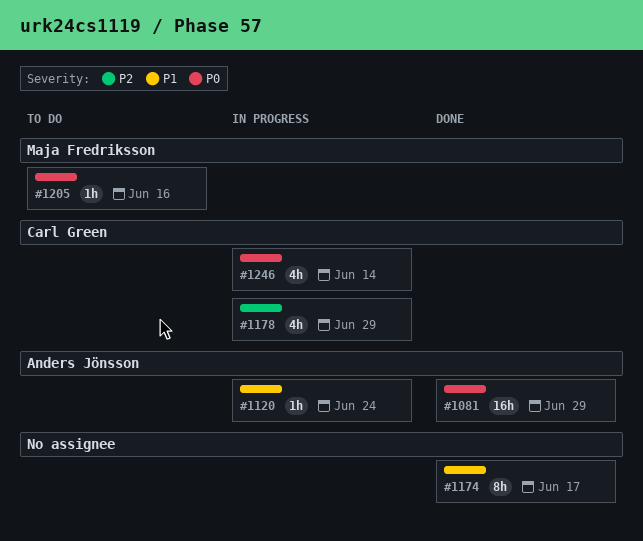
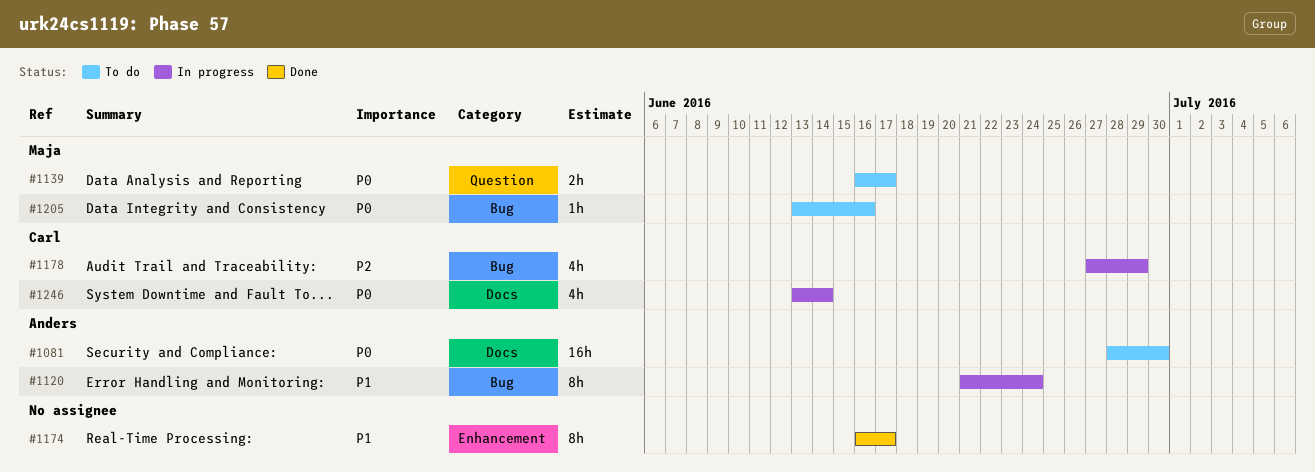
#1081, status: Done -> To do
#1081, due: Jun 29 -> Jun 30
#1120, estimate: 1h -> 8h
#1139: none -> present

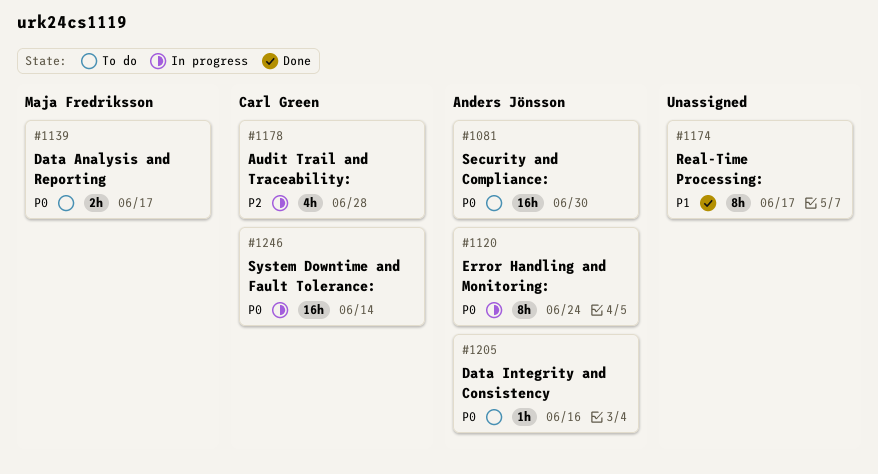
#1120, priority: P1 -> P0
#1178, due: Jun 29 -> Jun 28
#1205, owner: Maja Fredriksson -> Anders Jönsson
#1246, estimate: 4h -> 16h

